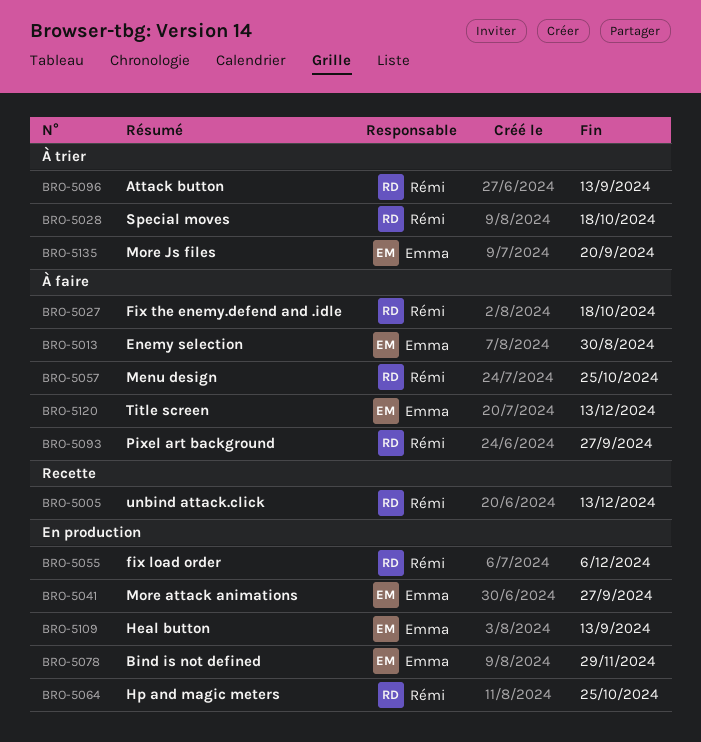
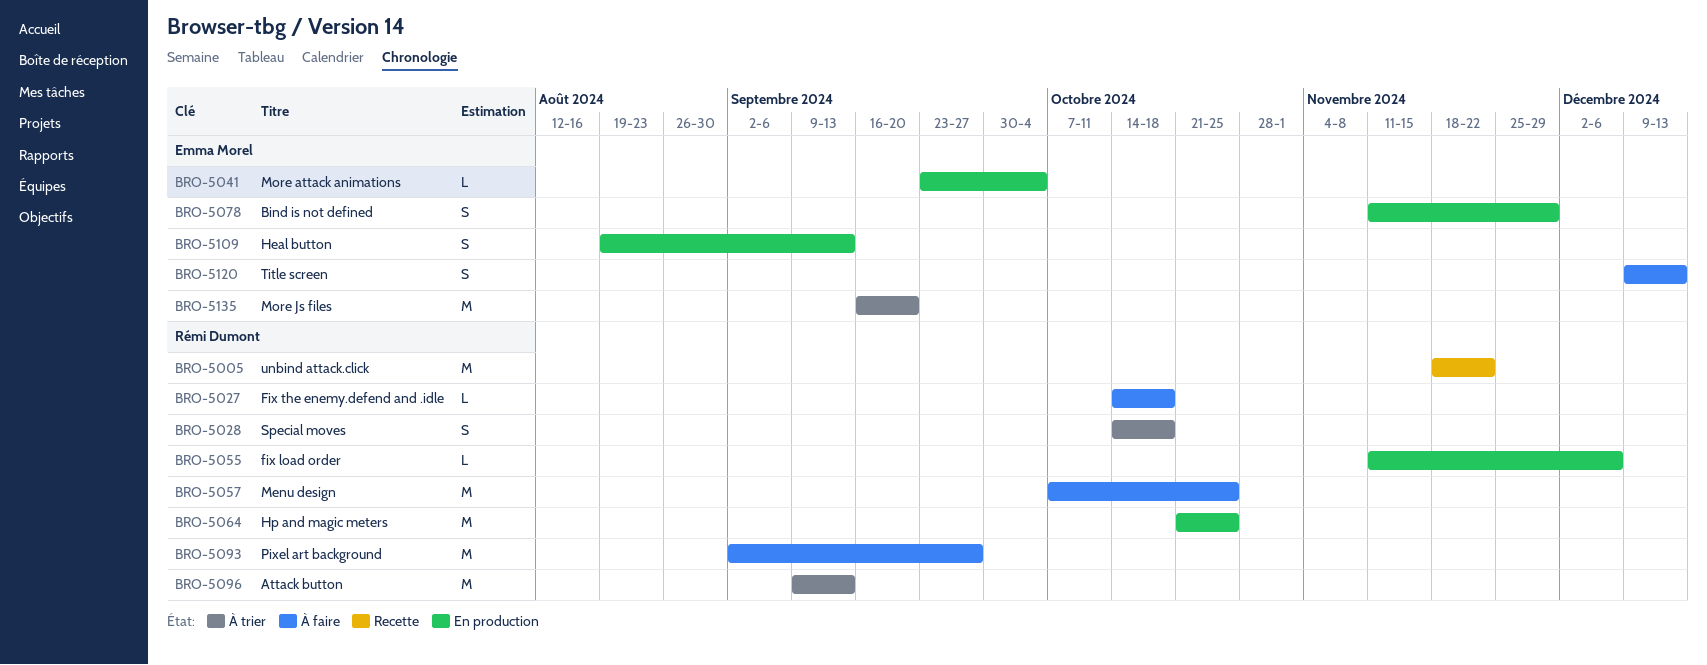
BRO-5005, due: Dec 13 -> Nov 22
BRO-5013: present -> none
BRO-5041, due: Sep 27 -> Oct 4

